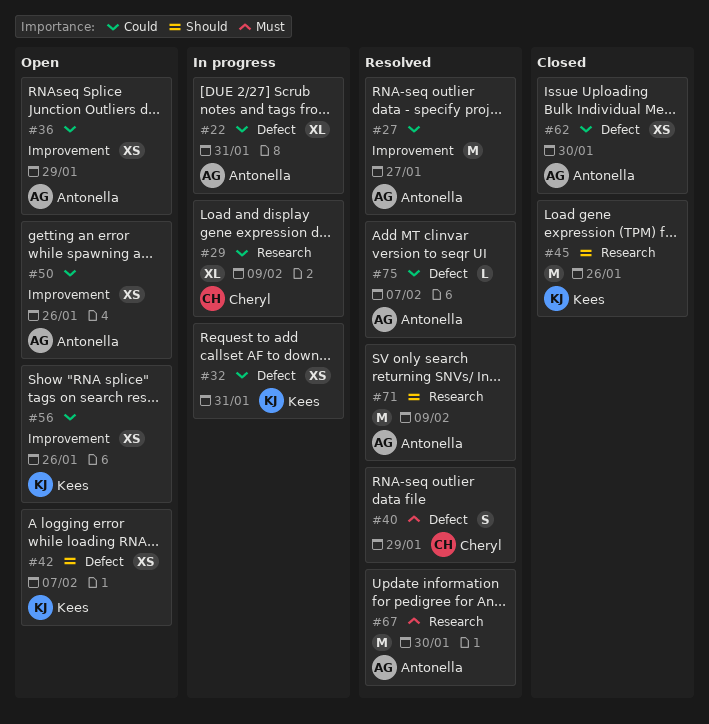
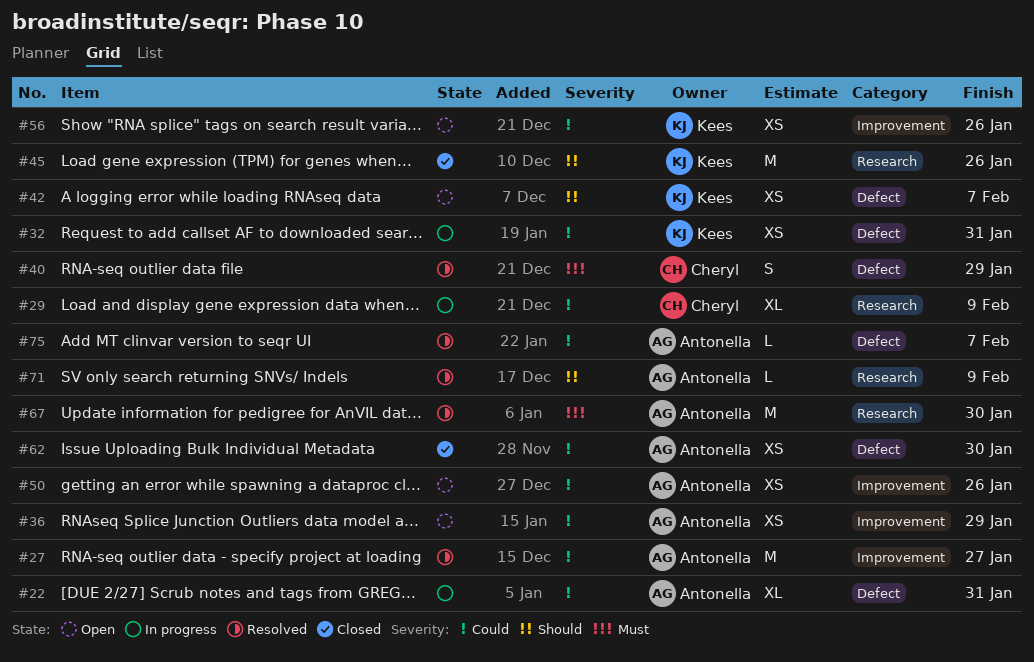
#71, estimate: M -> L

